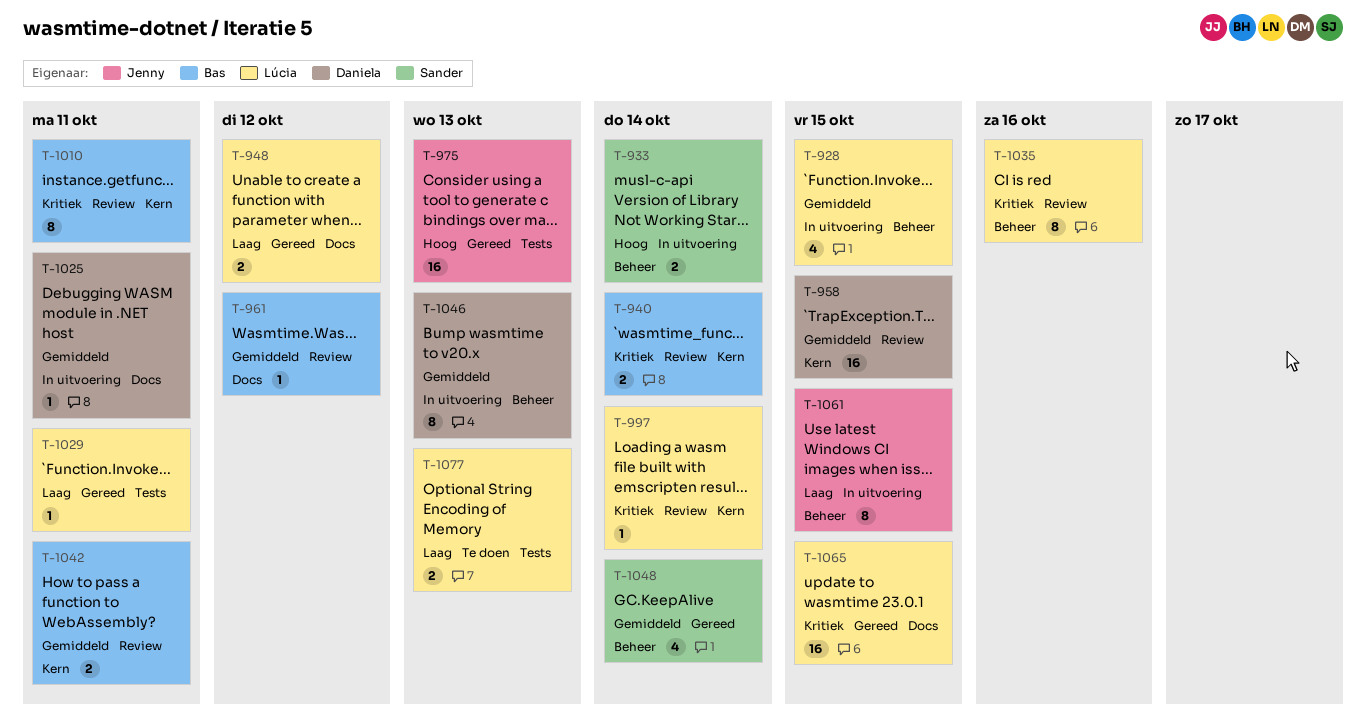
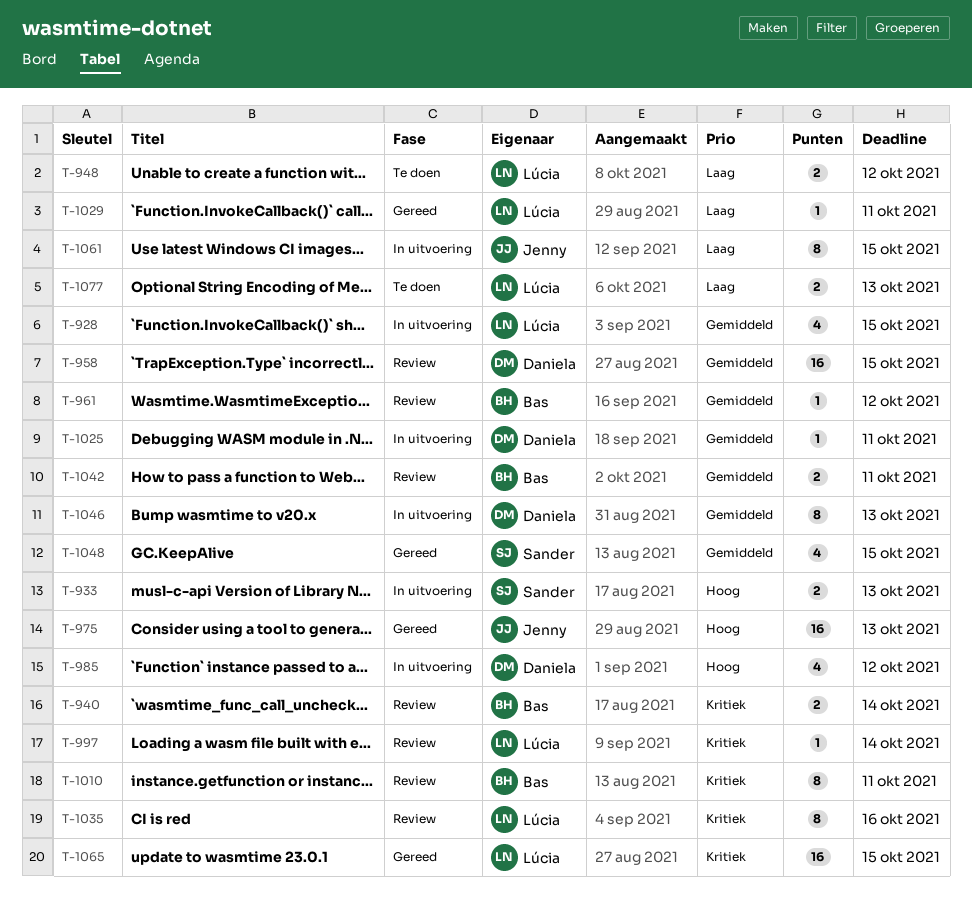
T-933, due: Oct 14 -> Oct 13
T-948, status: Gereed -> Te doen
T-985: none -> present
T-1048, due: Oct 14 -> Oct 15

